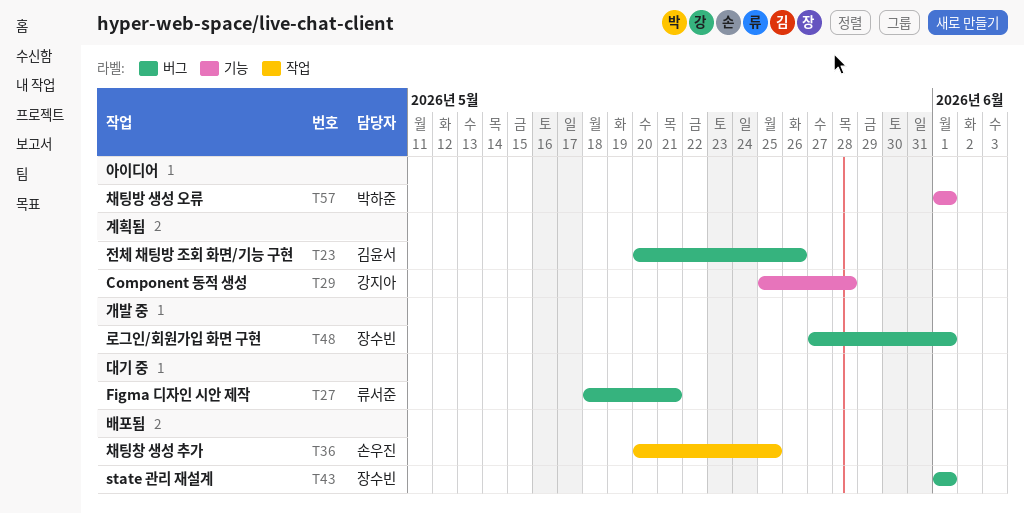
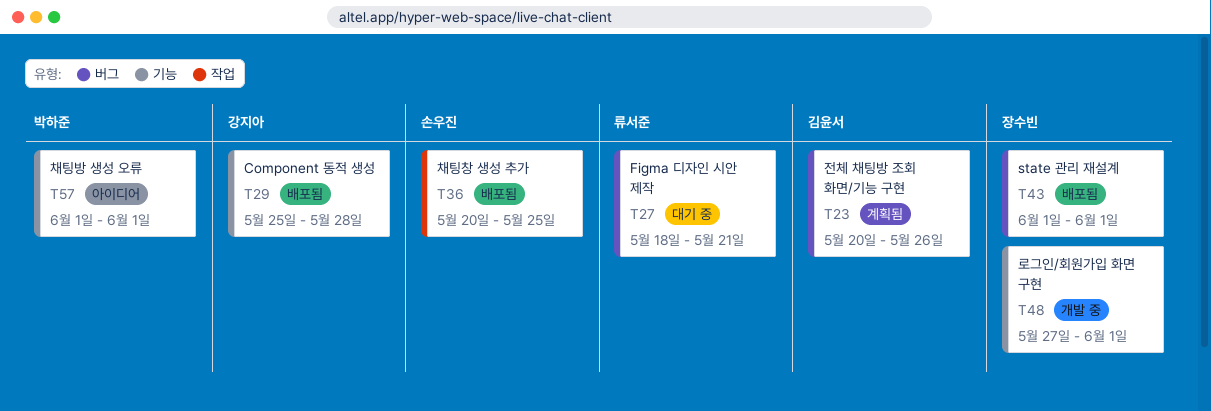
T29, status: 계획됨 -> 배포됨
T48, label: 버그 -> 기능

